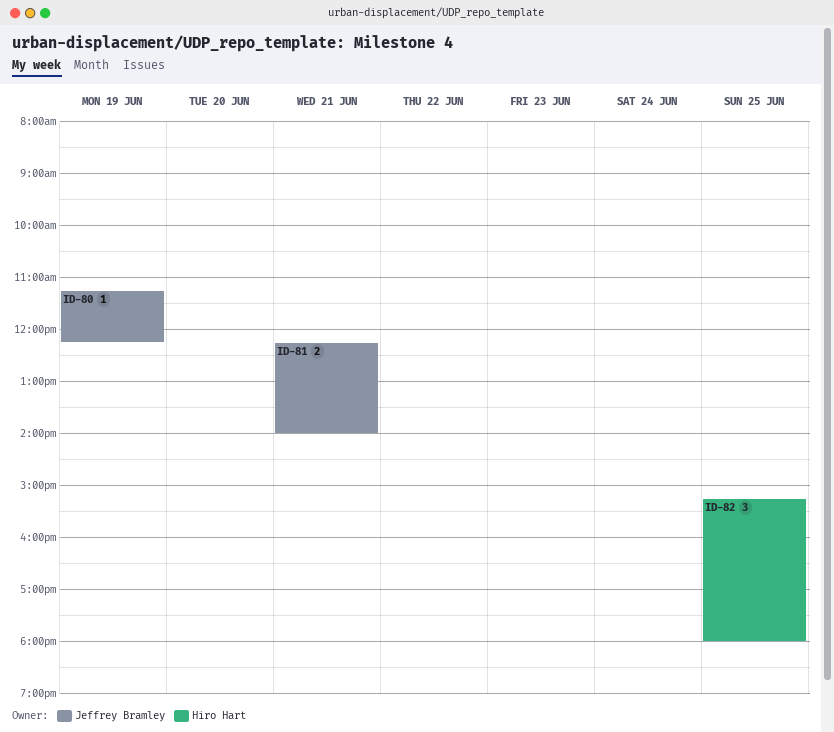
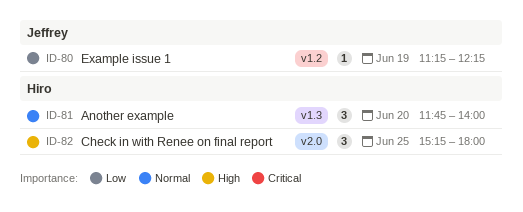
ID-81, owner: Jeffrey Bramley -> Hiro Hart
ID-81, estimate: 2 -> 3
ID-81, day: Jun 21 -> Jun 20
ID-81, begins: 12:15 -> 11:45

